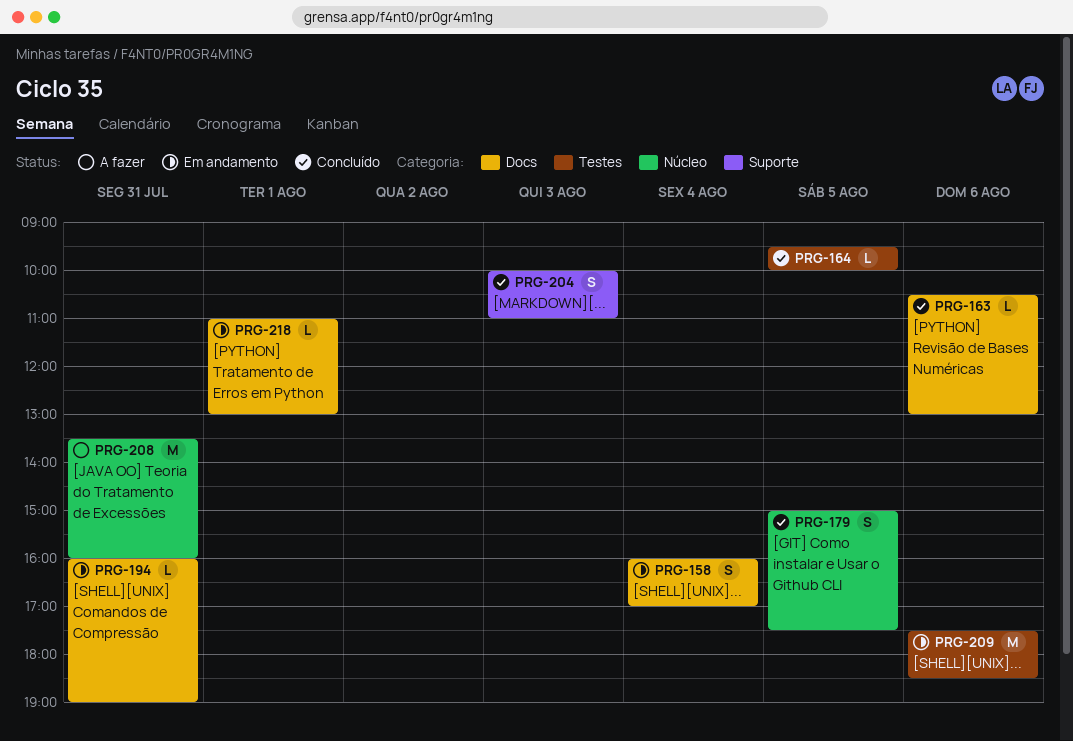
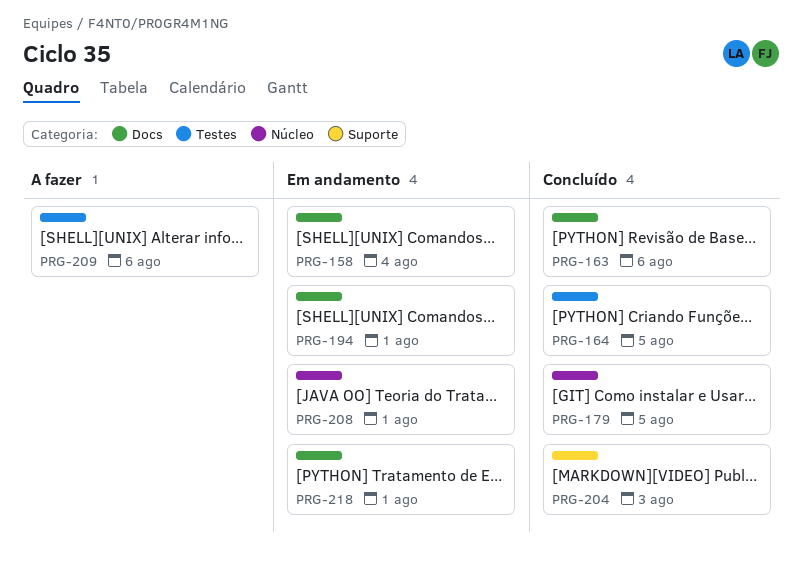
PRG-194, day: Jul 31 -> Aug 1
PRG-208, status: A fazer -> Em andamento
PRG-208, day: Jul 31 -> Aug 1
PRG-209, status: Em andamento -> A fazer

